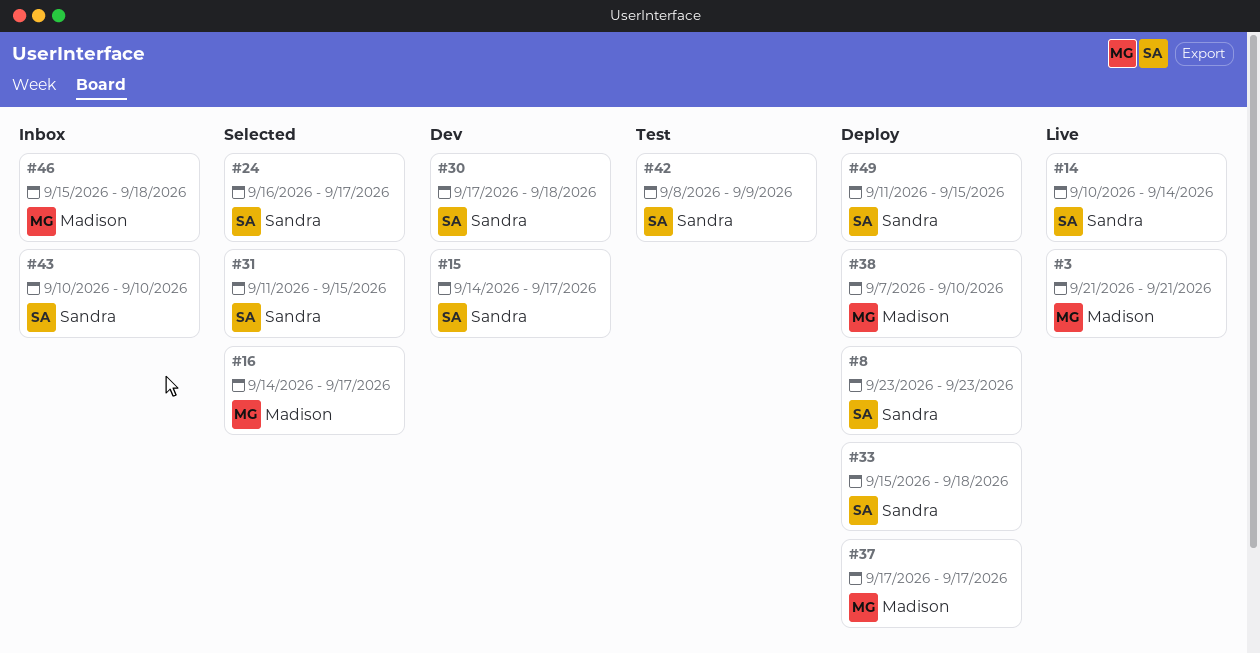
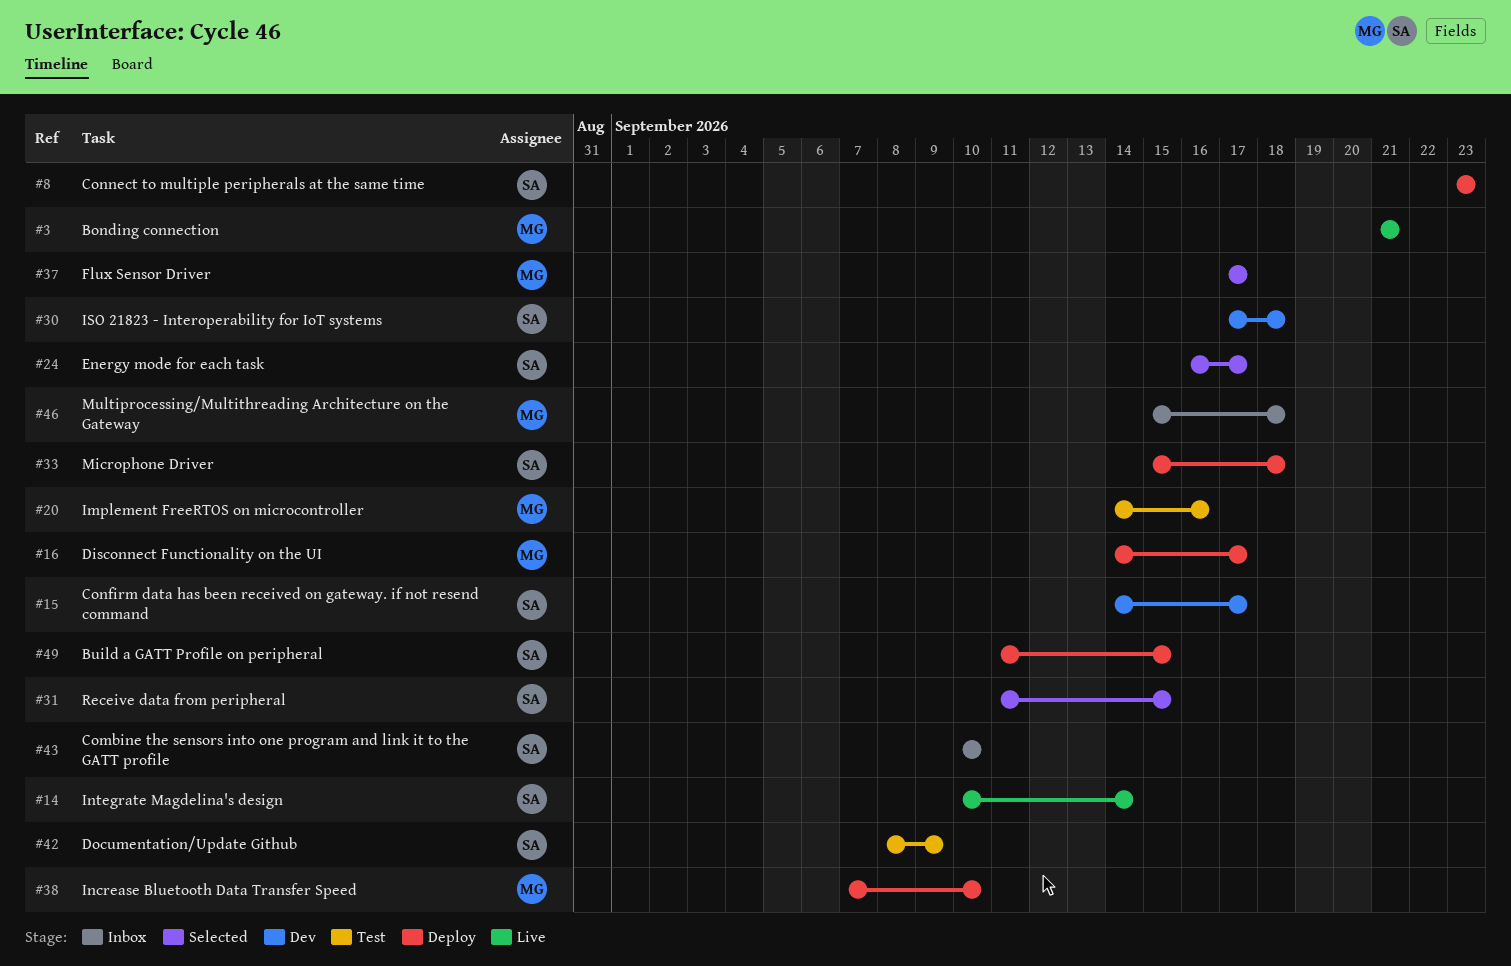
#16, status: Selected -> Deploy
#20: none -> present
#37, status: Deploy -> Selected

